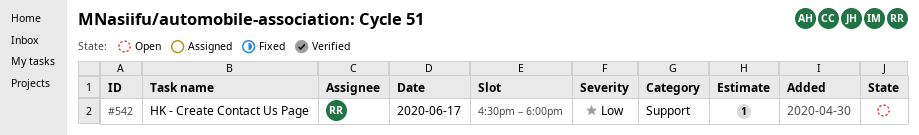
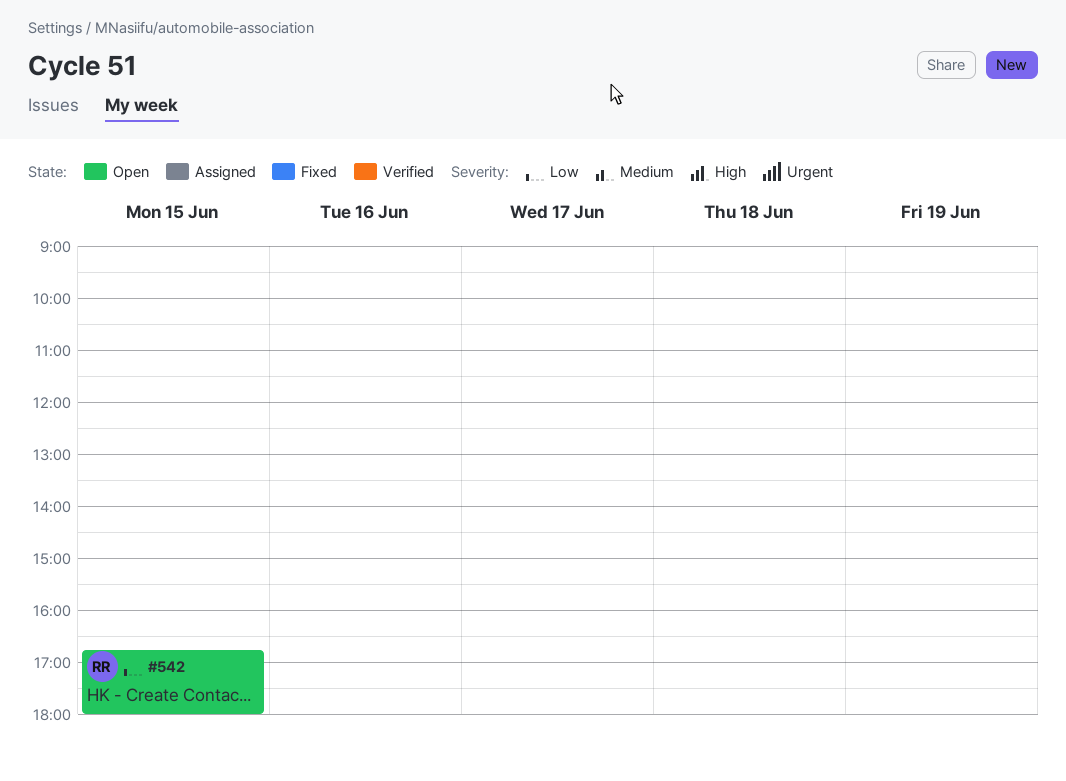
#542, day: Jun 17 -> Jun 15
#542, begins: 16:30 -> 16:45

